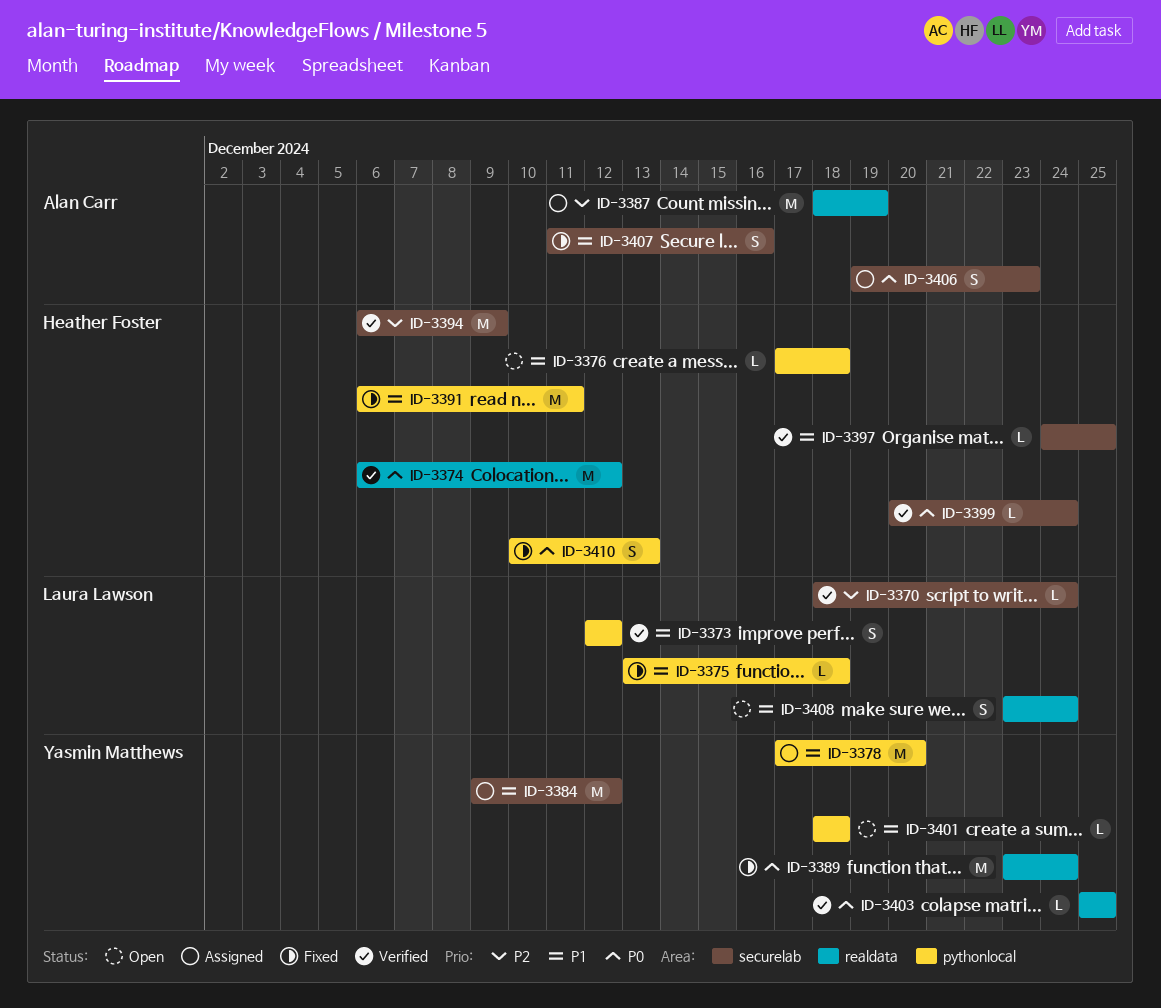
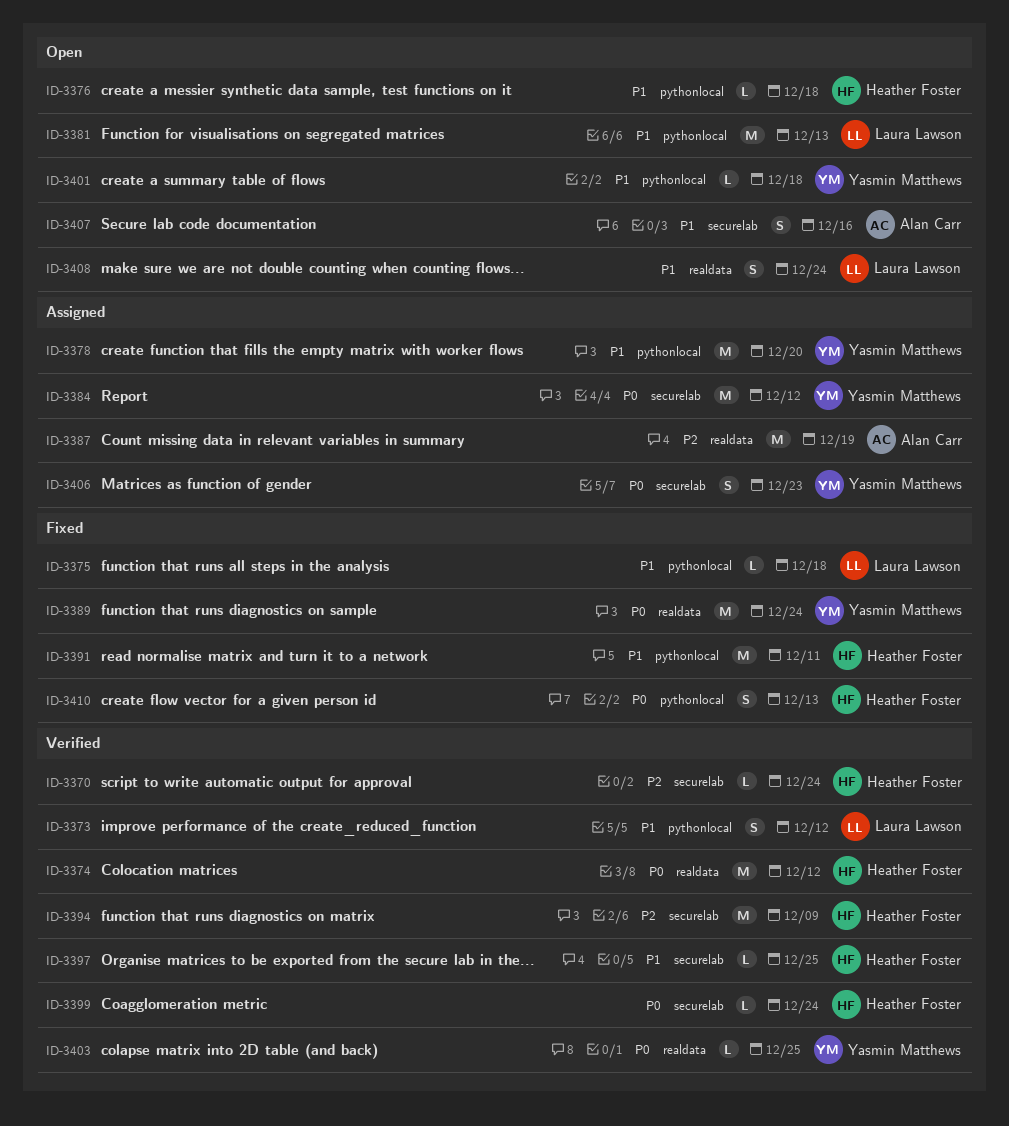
ID-3370, owner: Laura Lawson -> Heather Foster
ID-3381: none -> present
ID-3384, priority: P1 -> P0
ID-3406, owner: Alan Carr -> Yasmin Matthews
ID-3407, status: Fixed -> Open

